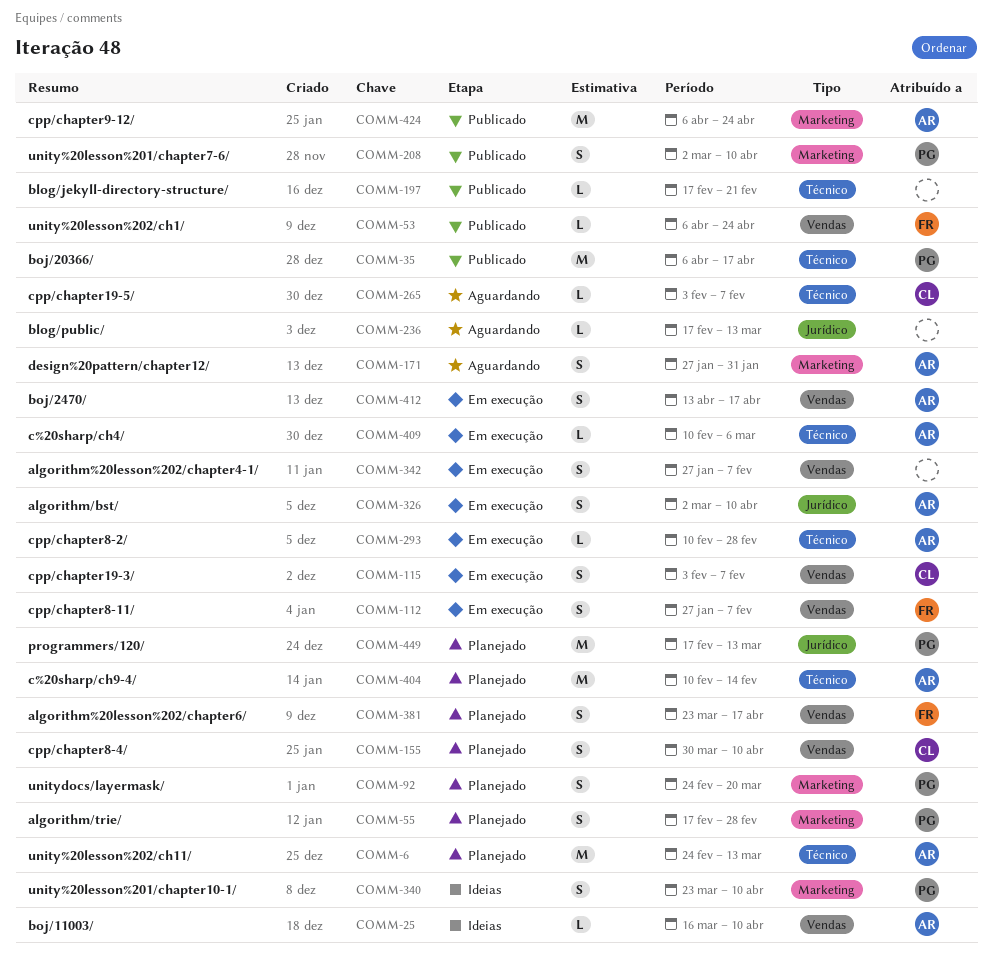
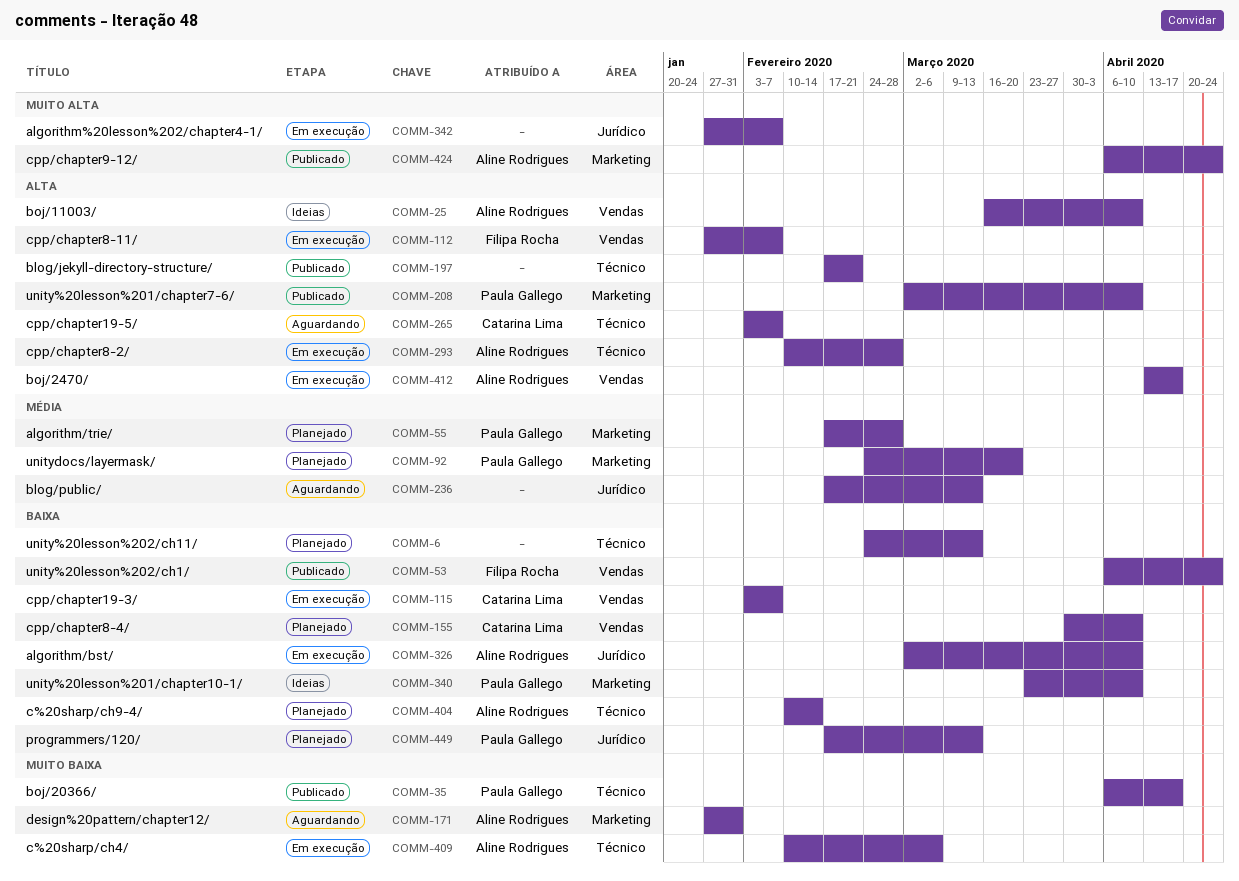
COMM-6, owner: Aline Rodrigues -> none
COMM-342, label: Vendas -> Jurídico
COMM-381: present -> none

